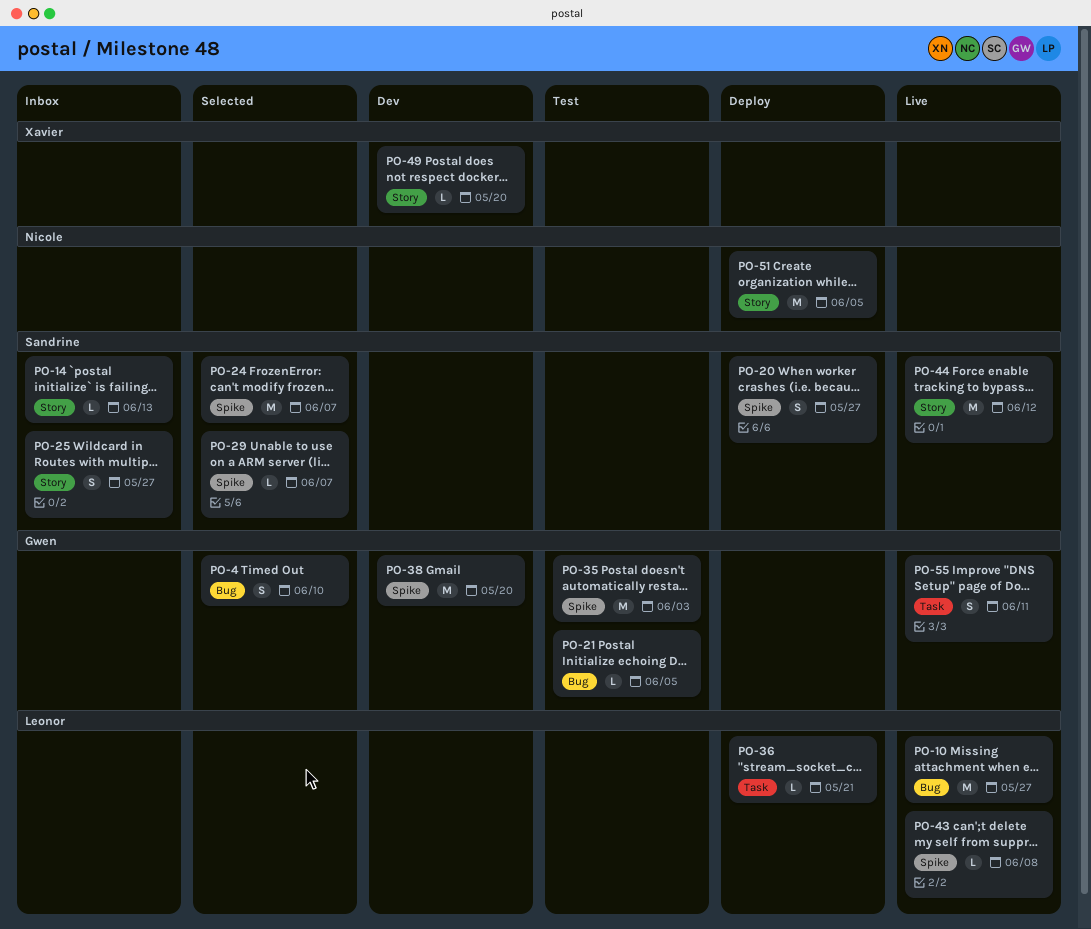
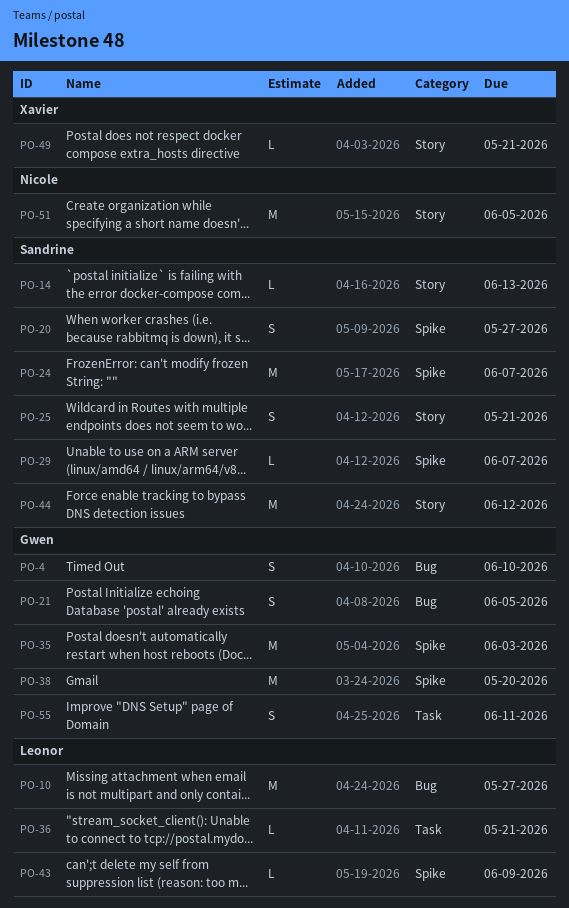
PO-21, estimate: L -> S
PO-25, due: May 27 -> May 21
PO-43, due: Jun 8 -> Jun 9
PO-49, due: May 20 -> May 21

